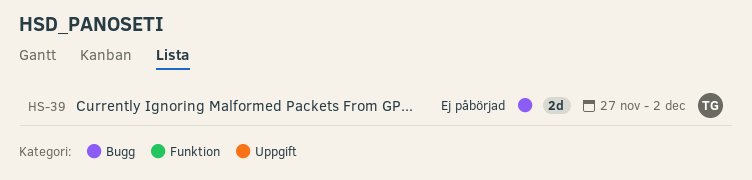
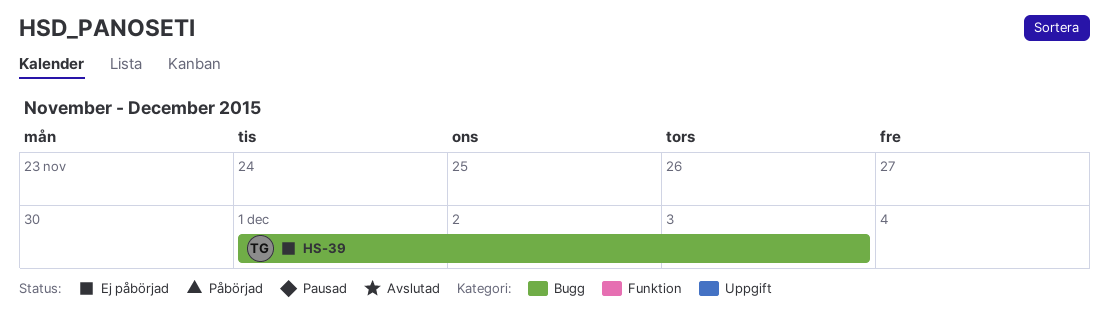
HS-39, start: Nov 27 -> Dec 1
HS-39, due: Dec 2 -> Dec 3

